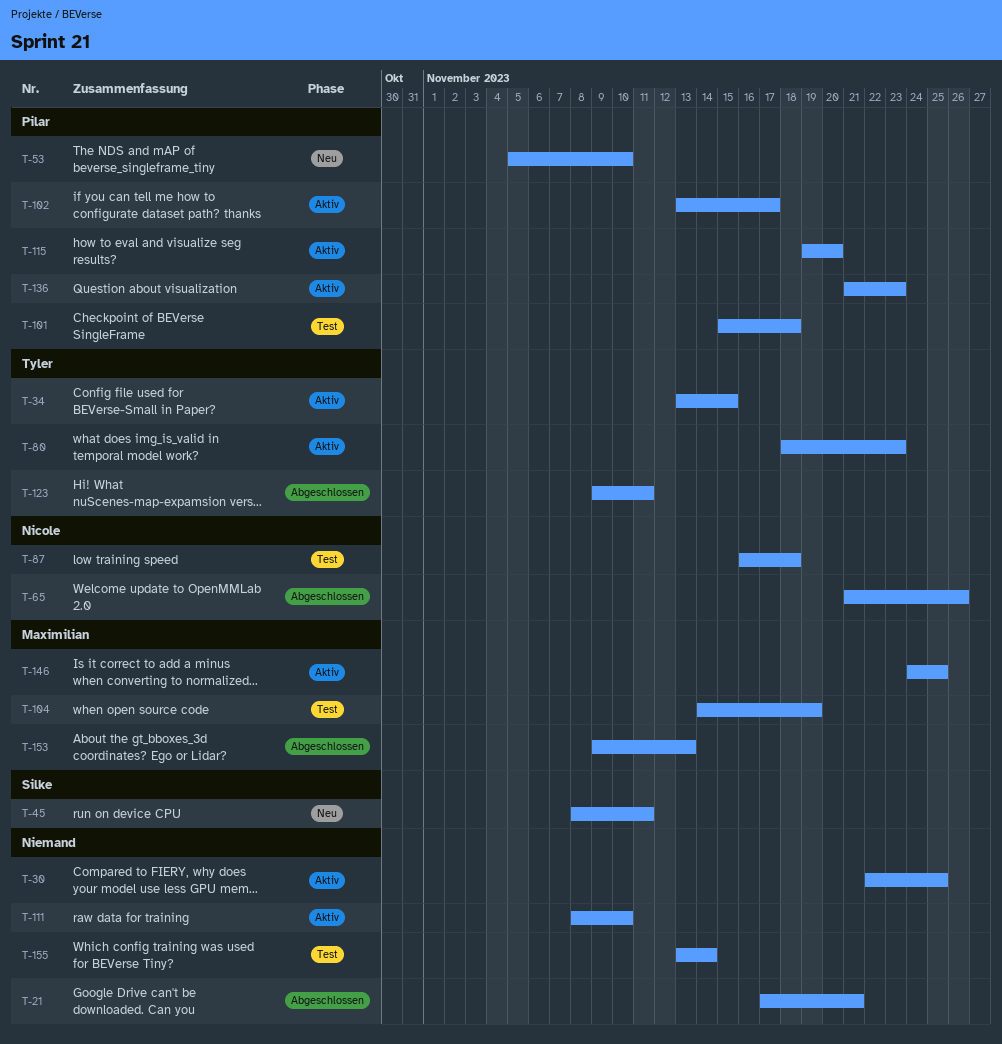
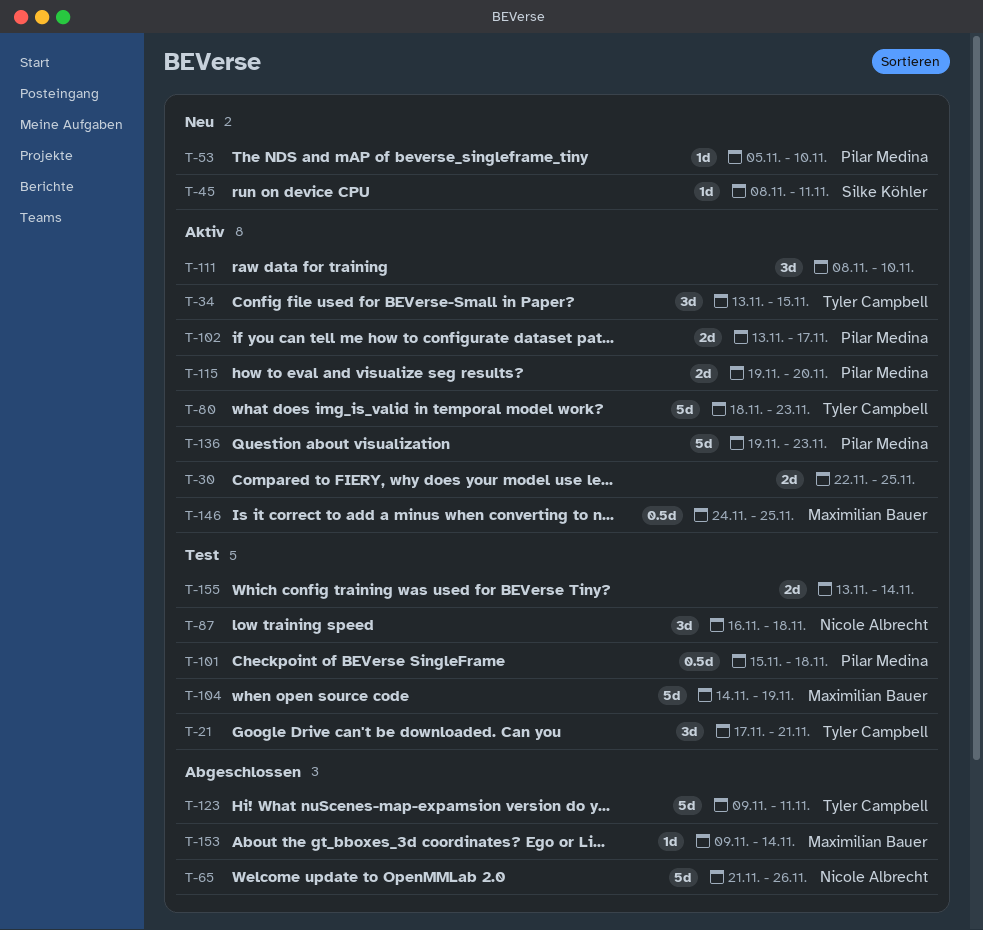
T-21, status: Abgeschlossen -> Test
T-21, owner: none -> Tyler Campbell
T-136, start: Nov 21 -> Nov 19
T-153, due: Nov 13 -> Nov 14

